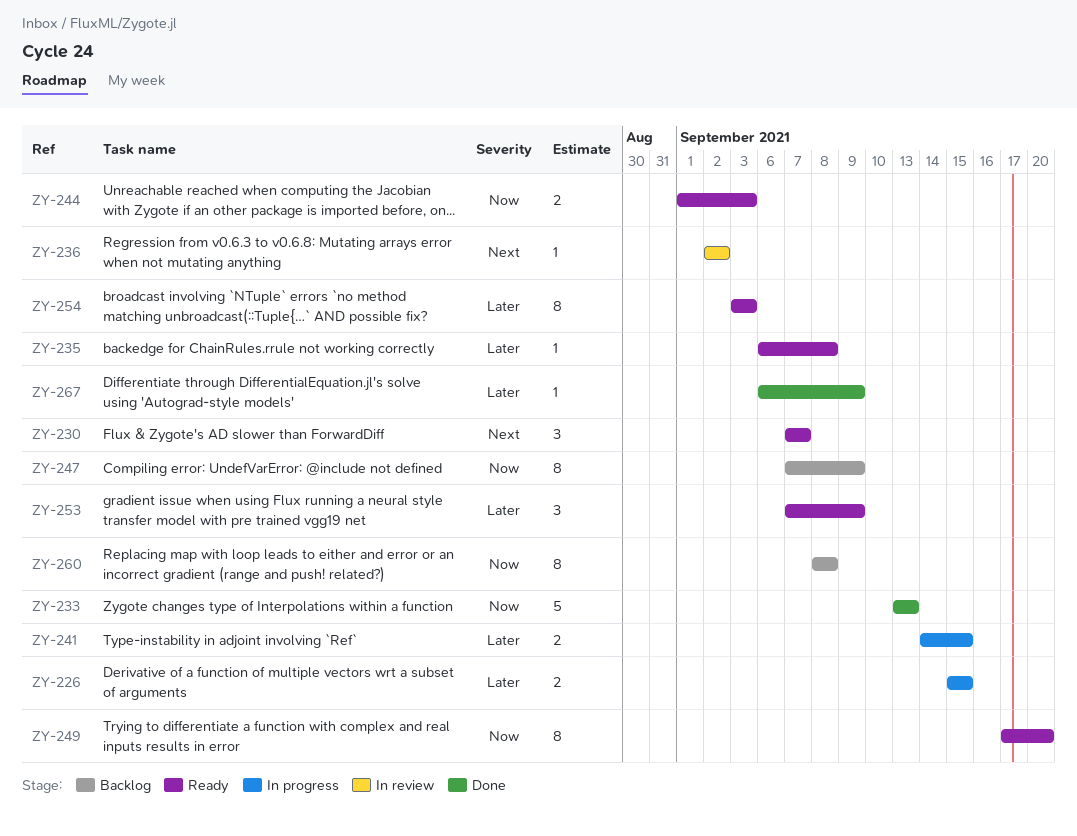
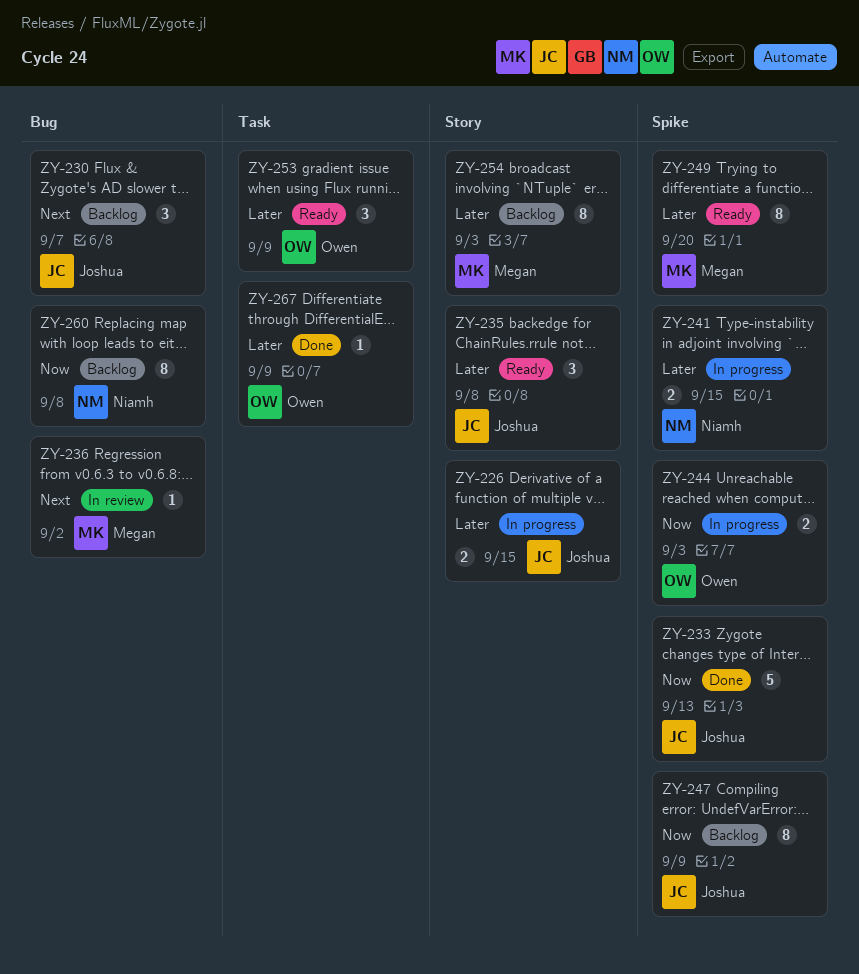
ZY-230, status: Ready -> Backlog
ZY-235, estimate: 1 -> 3
ZY-244, status: Ready -> In progress
ZY-249, priority: Now -> Later
ZY-254, status: Ready -> Backlog

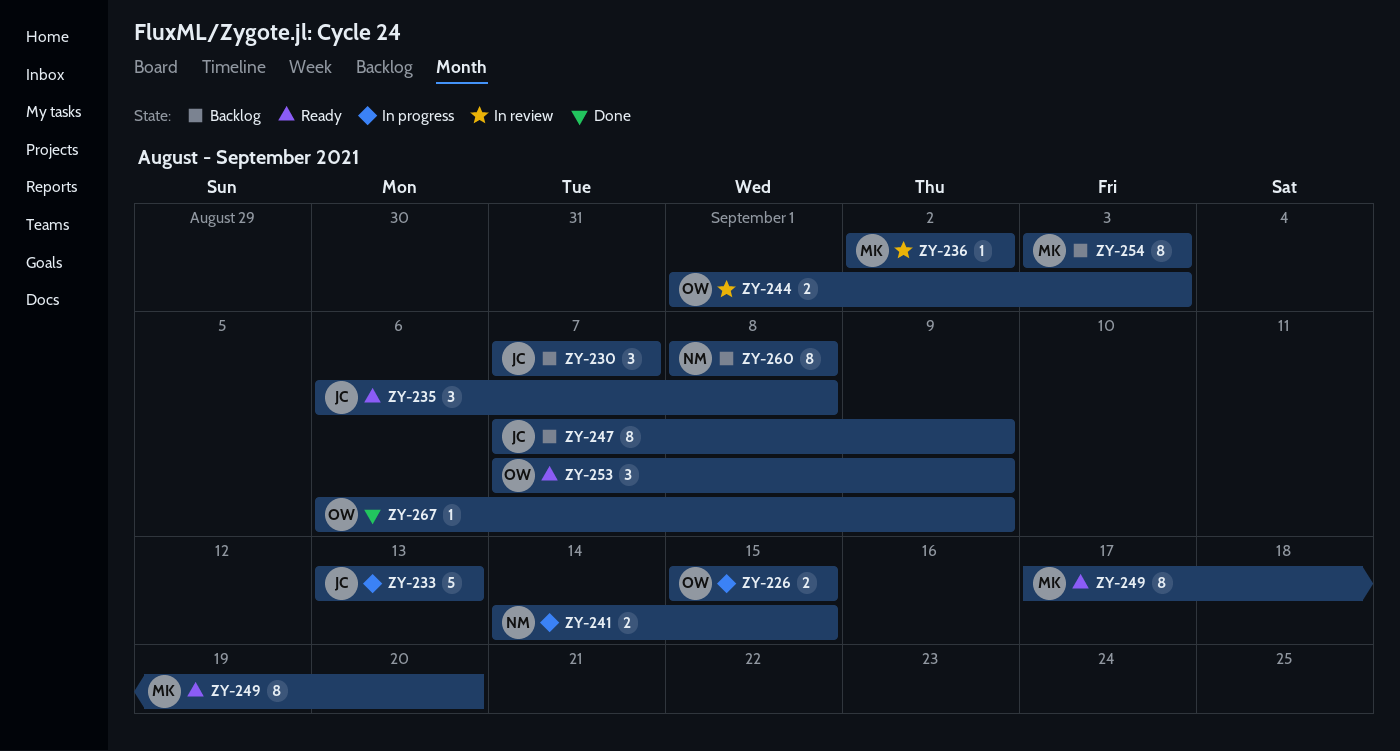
ZY-226, owner: Joshua -> Owen
ZY-233, status: Done -> In progress
ZY-244, status: In progress -> In review

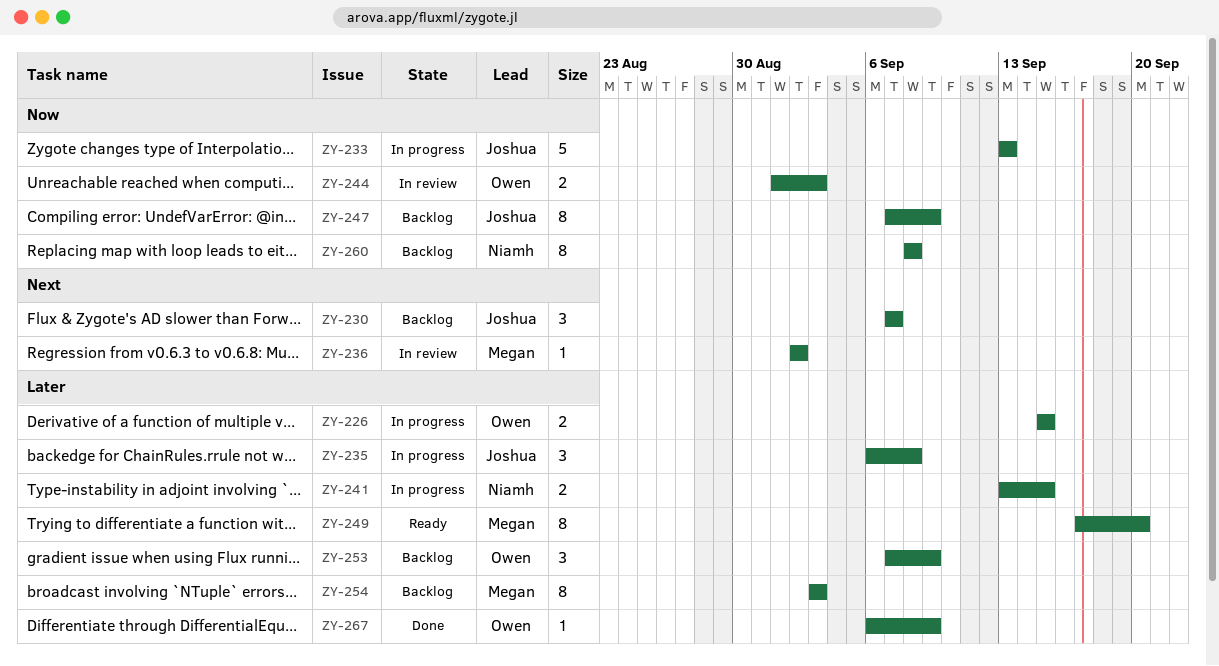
ZY-235, status: Ready -> In progress
ZY-241, start: Sep 14 -> Sep 13
ZY-253, status: Ready -> Backlog

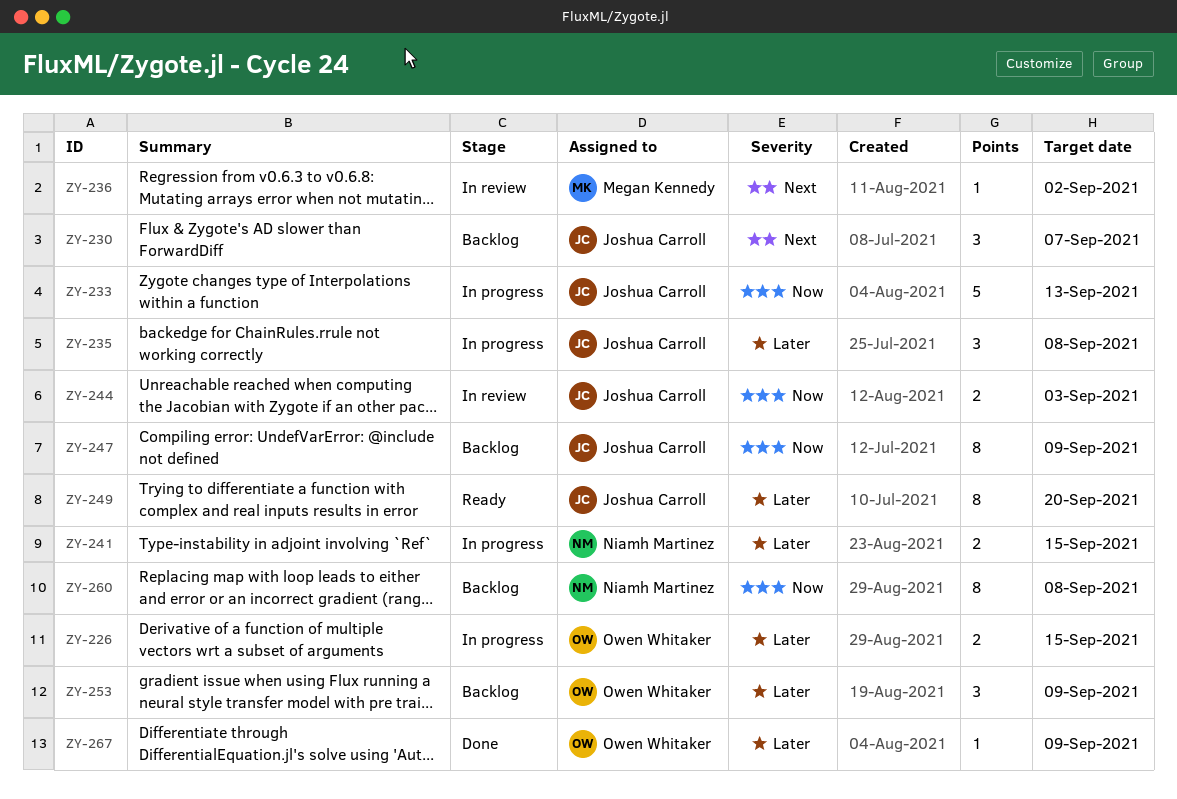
ZY-244, owner: Owen Whitaker -> Joshua Carroll
ZY-249, owner: Megan Kennedy -> Joshua Carroll
ZY-254: present -> none

